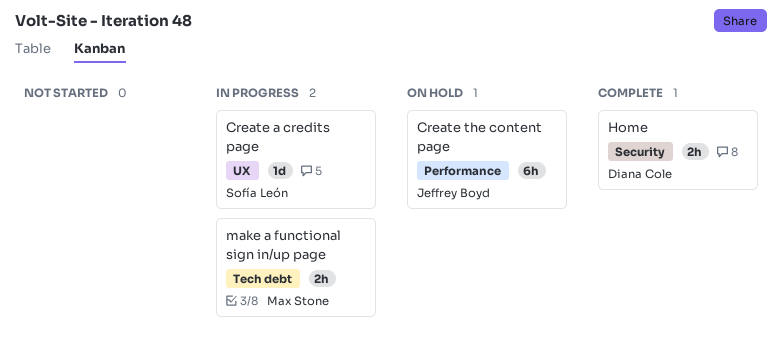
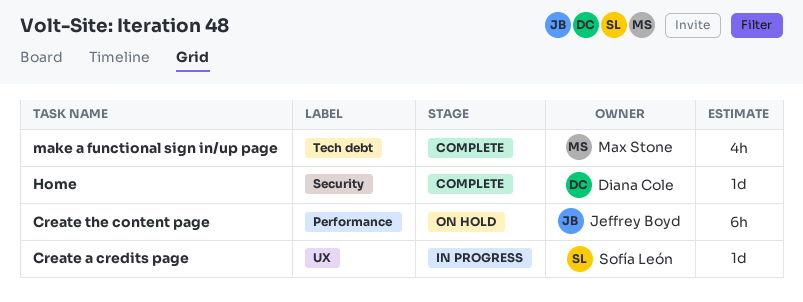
Home, estimate: 2h -> 1d
make a functional sign in/up page, status: In progress -> Complete
make a functional sign in/up page, estimate: 2h -> 4h

